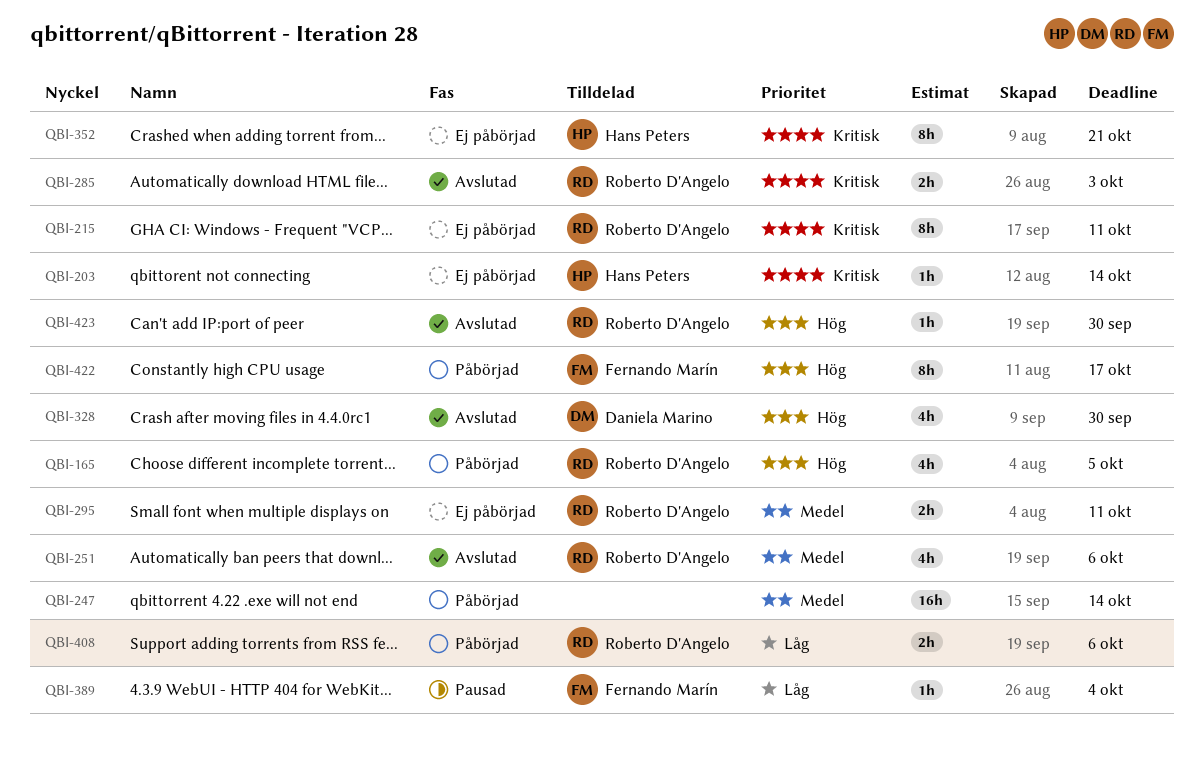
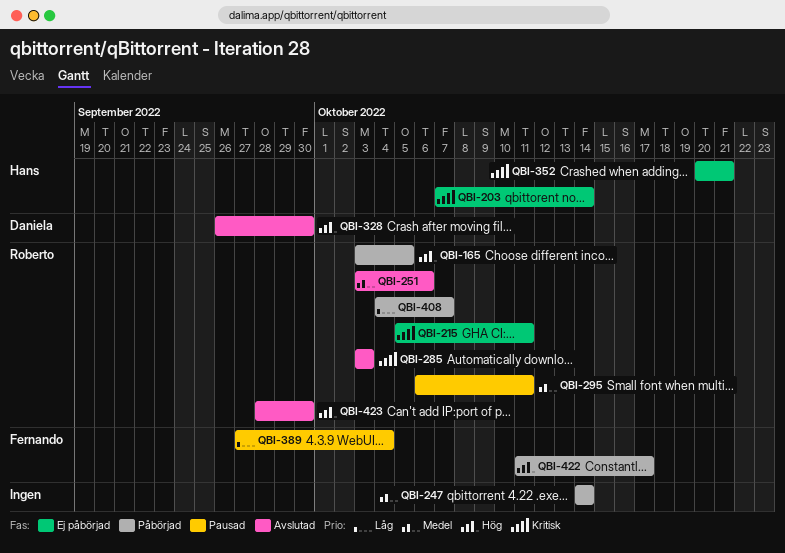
QBI-295, status: Ej påbörjad -> Pausad
QBI-408, due: Oct 6 -> Oct 7

